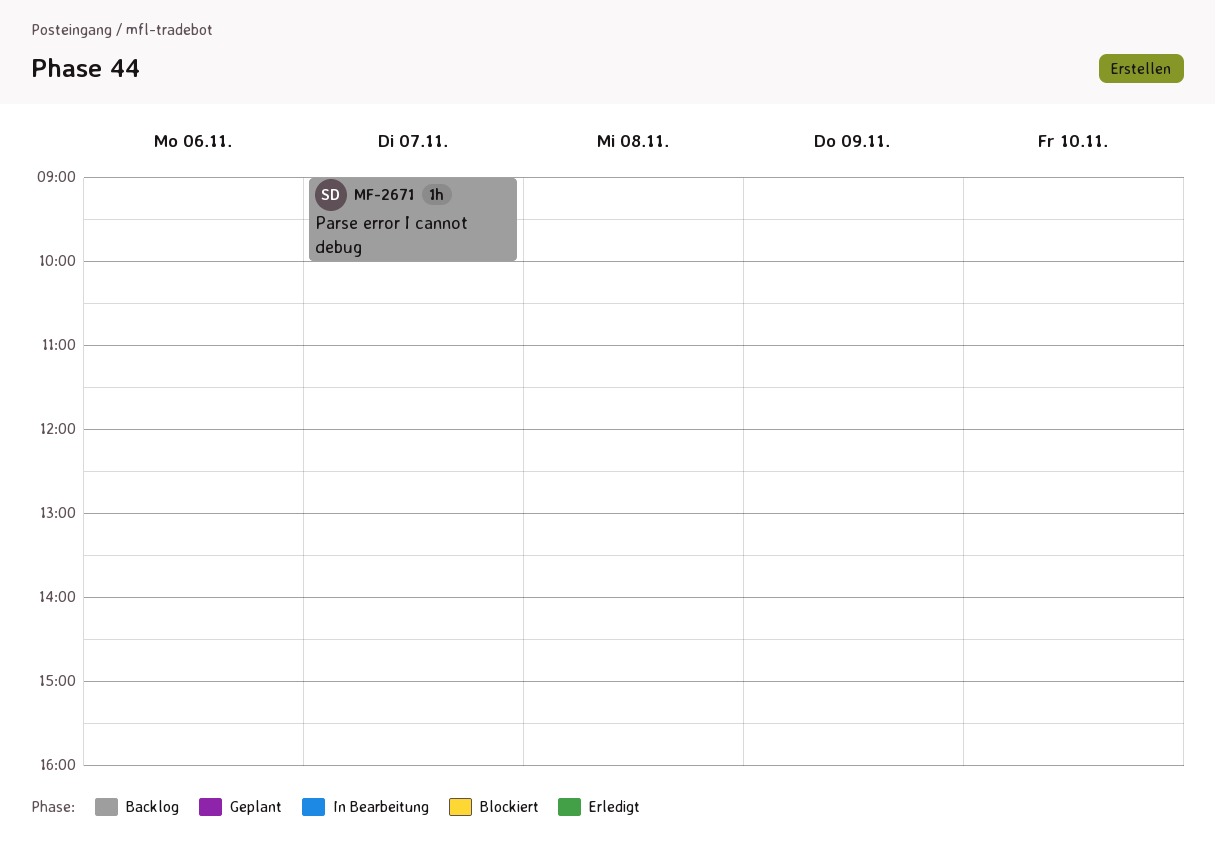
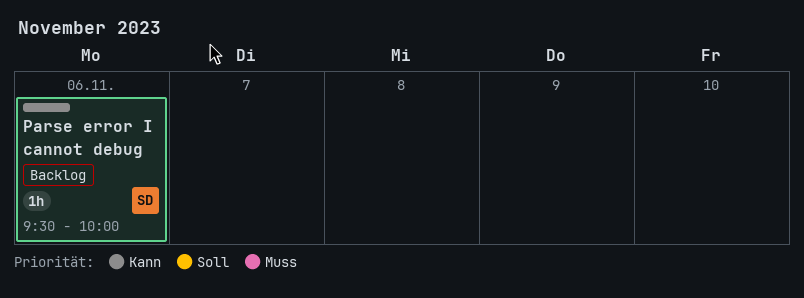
Parse error I cannot debug, day: Nov 7 -> Nov 6
Parse error I cannot debug, begins: 09:00 -> 09:30

